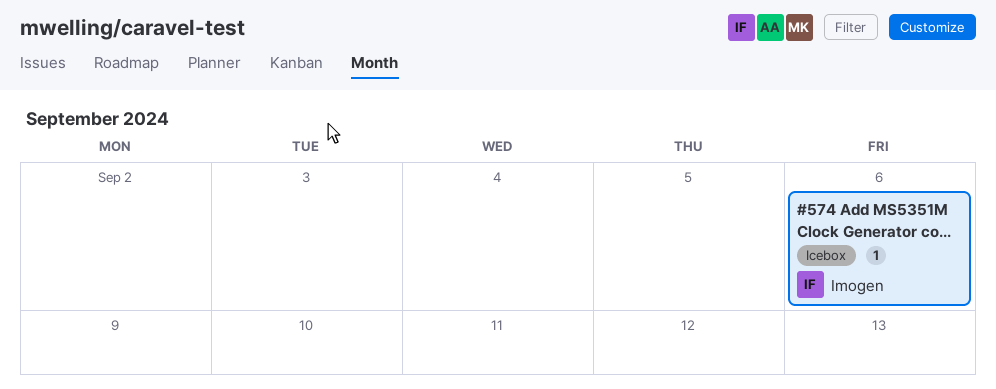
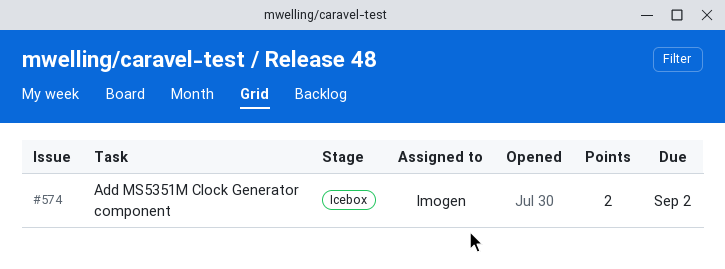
#574, estimate: 1 -> 2
#574, due: Sep 6 -> Sep 2

